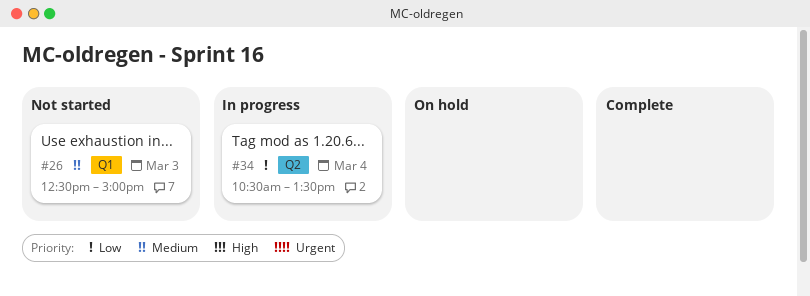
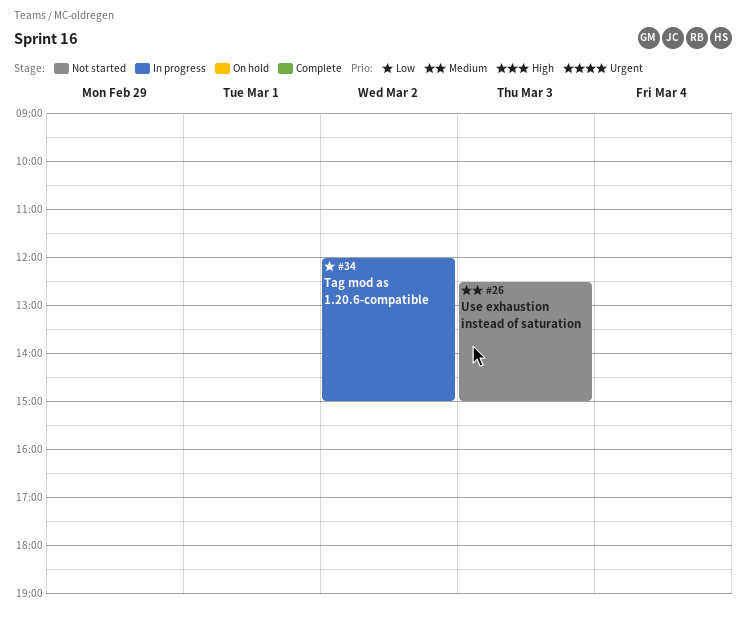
#34, day: Mar 4 -> Mar 2
#34, begins: 10:30 -> 12:00
#34, ends: 13:30 -> 15:00

